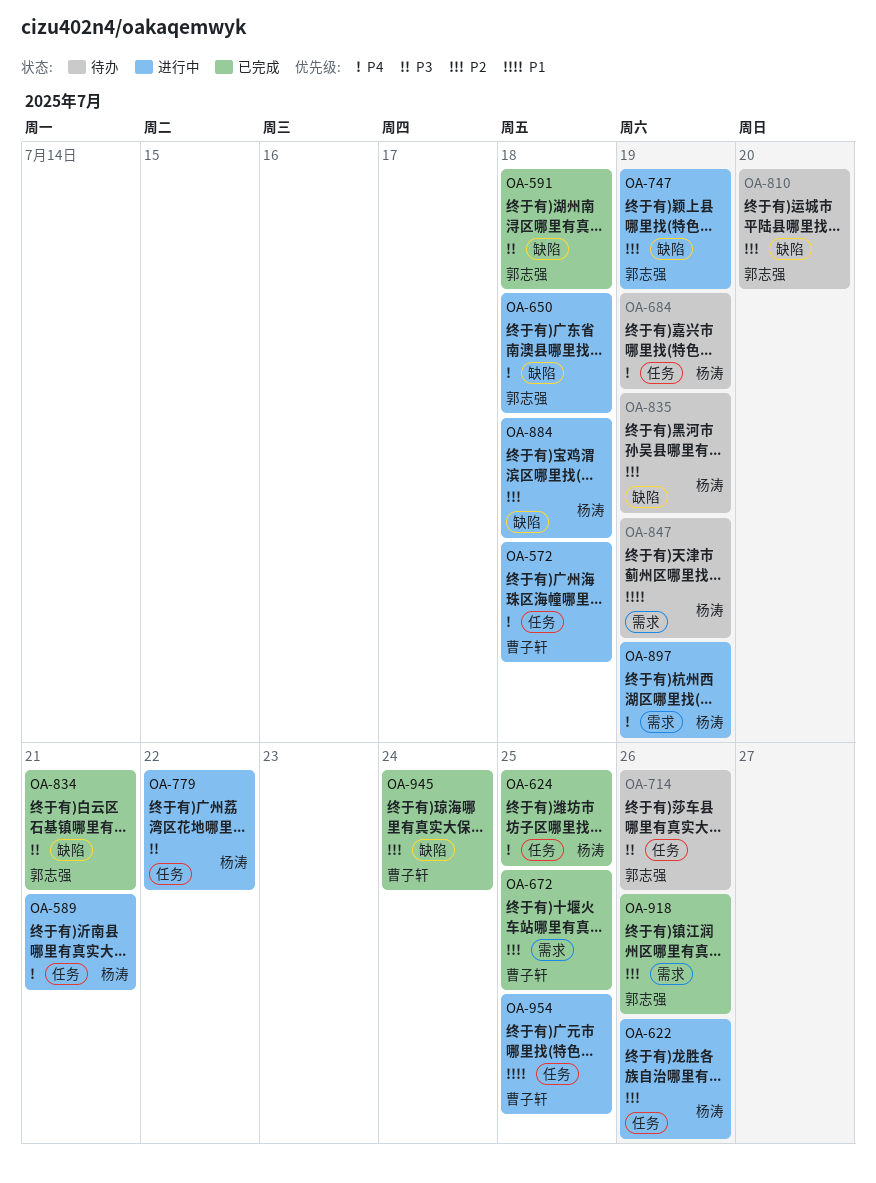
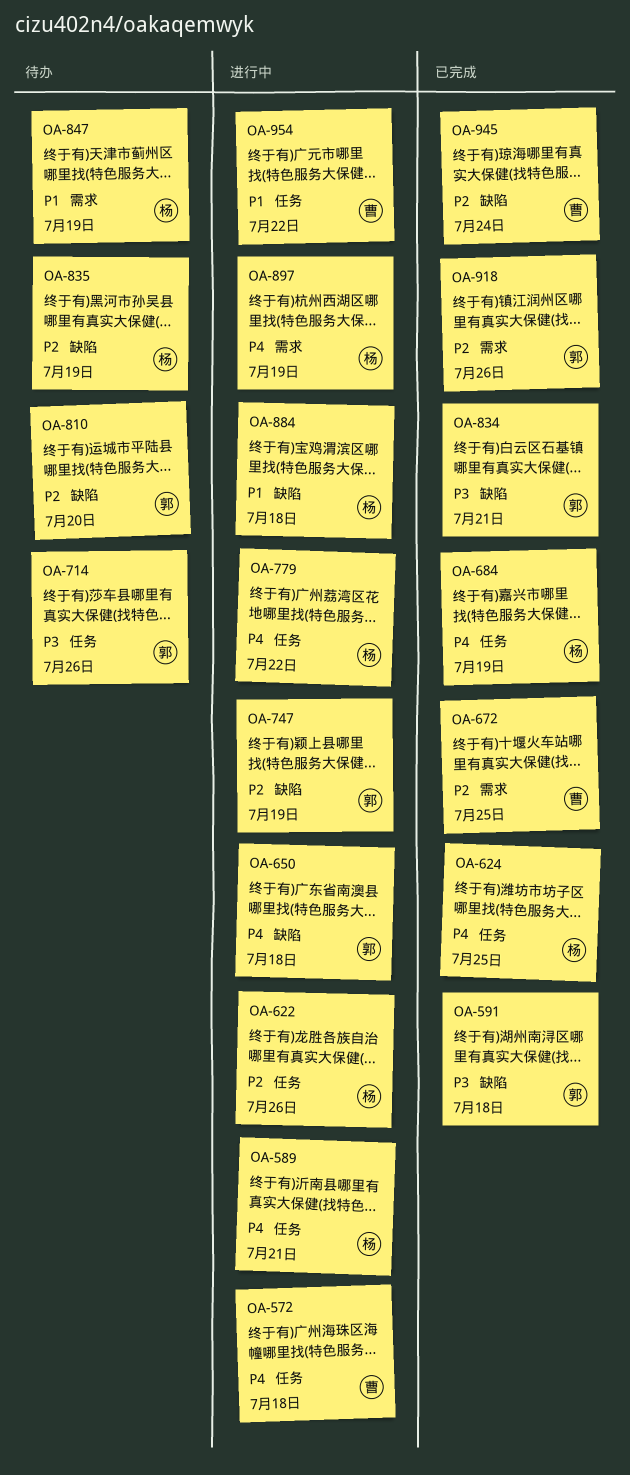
OA-684, status: 待办 -> 已完成
OA-779, priority: P3 -> P4
OA-884, priority: P2 -> P1
OA-954, due: Jul 25 -> Jul 22

